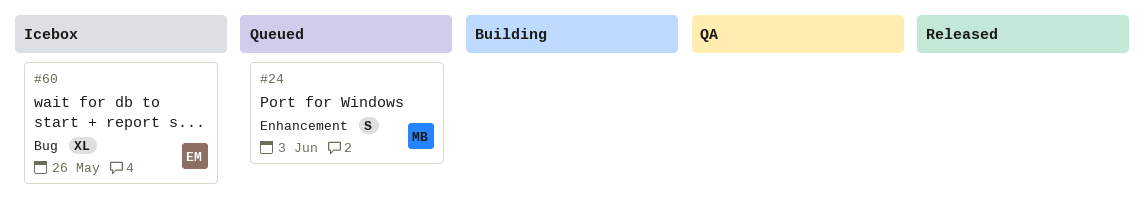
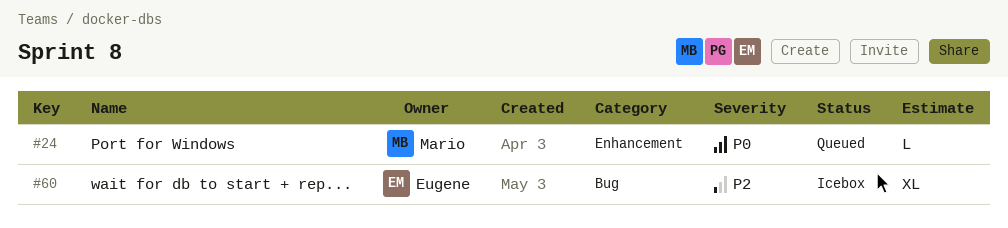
#24, estimate: S -> L

